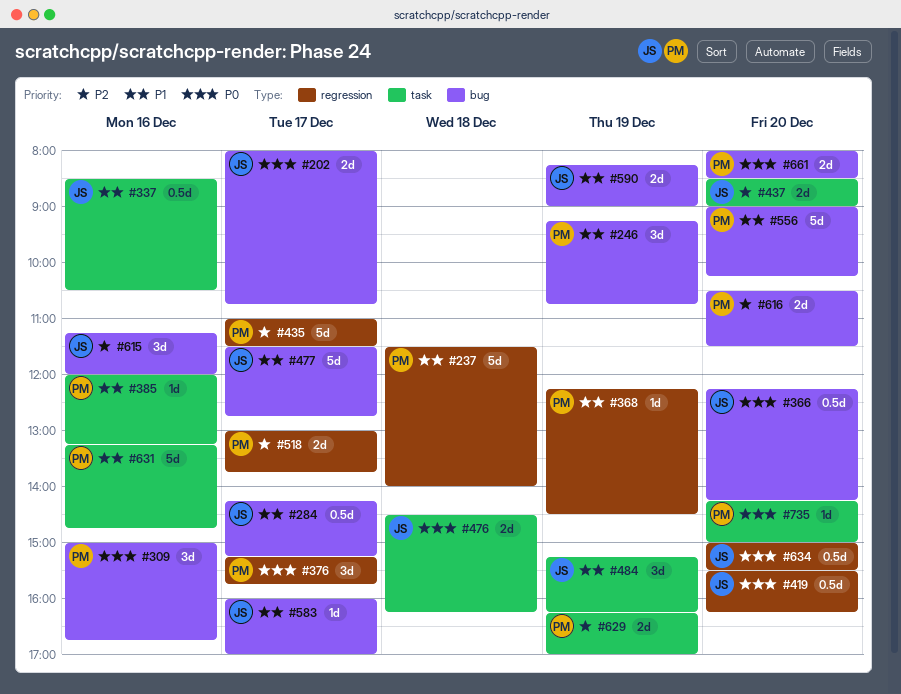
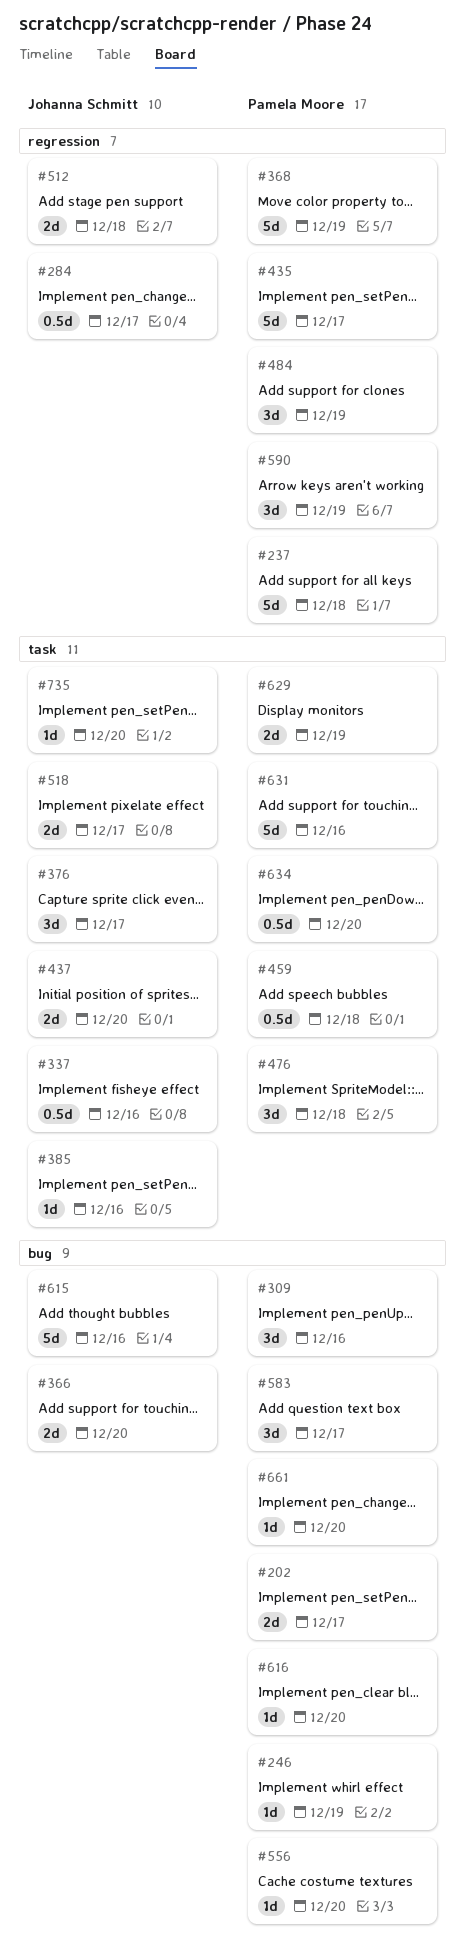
#202, owner: Johanna Schmitt -> Pamela Moore
#246, estimate: 3d -> 1d
#284, label: bug -> regression
#366, estimate: 0.5d -> 2d
#368, estimate: 1d -> 5d
#376, owner: Pamela Moore -> Johanna Schmitt
#376, label: regression -> task
#385, owner: Pamela Moore -> Johanna Schmitt
#419: present -> none
#459: none -> present
#476, owner: Johanna Schmitt -> Pamela Moore
#476, estimate: 2d -> 3d
#477: present -> none
#484, owner: Johanna Schmitt -> Pamela Moore
#484, label: task -> regression
#512: none -> present
#518, owner: Pamela Moore -> Johanna Schmitt
#518, label: regression -> task
#556, estimate: 5d -> 1d
#583, owner: Johanna Schmitt -> Pamela Moore
#583, estimate: 1d -> 3d
#590, owner: Johanna Schmitt -> Pamela Moore
#590, label: bug -> regression
#590, estimate: 2d -> 3d
#615, estimate: 3d -> 5d
#616, estimate: 2d -> 1d
#634, owner: Johanna Schmitt -> Pamela Moore
#634, label: regression -> task
#661, estimate: 2d -> 1d
#735, owner: Pamela Moore -> Johanna Schmitt

